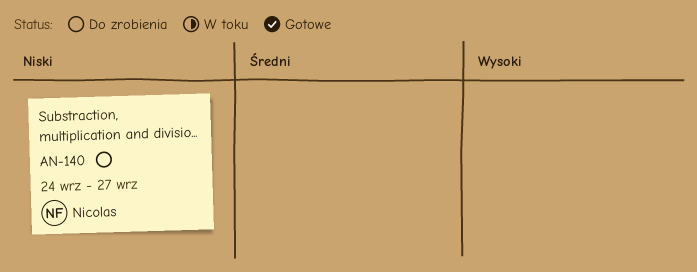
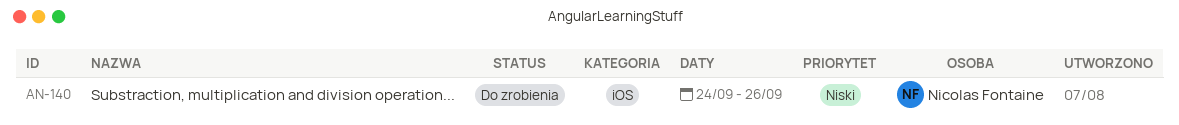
AN-140, due: Sep 27 -> Sep 26

